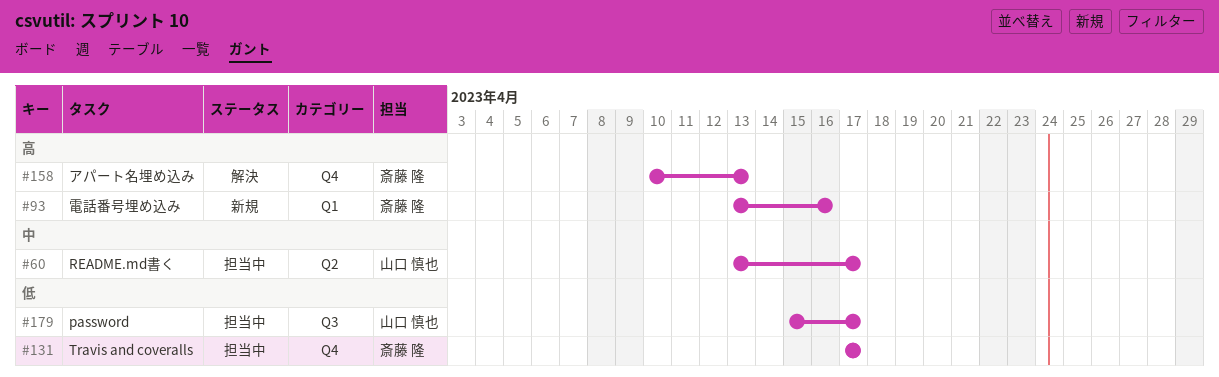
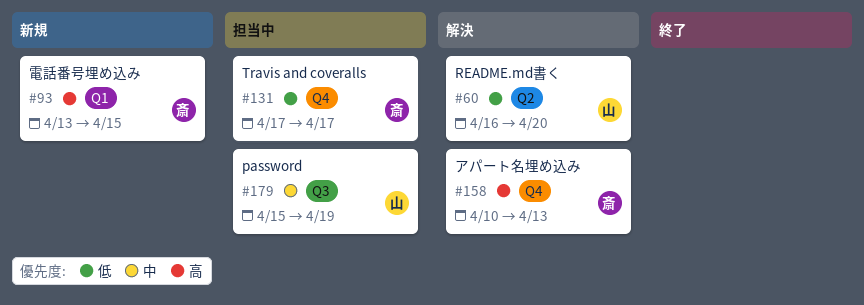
#60, status: 担当中 -> 解決
#60, priority: 中 -> 低
#60, start: Apr 13 -> Apr 16
#60, due: Apr 17 -> Apr 20
#93, due: Apr 16 -> Apr 15
#179, priority: 低 -> 中
#179, due: Apr 17 -> Apr 19

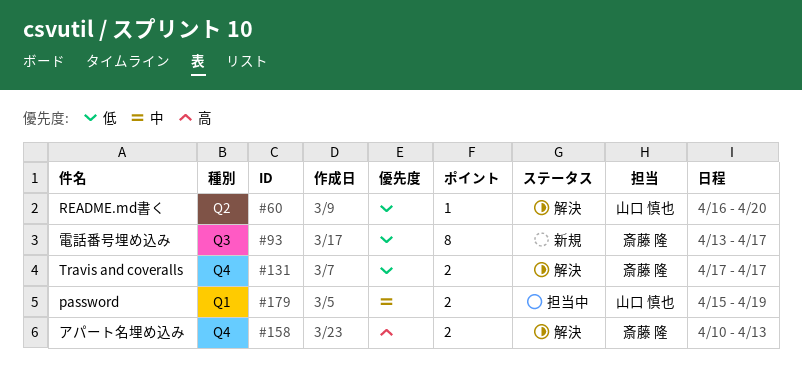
#93, priority: 高 -> 低
#93, label: Q1 -> Q3
#93, due: Apr 15 -> Apr 17
#131, status: 担当中 -> 解決
#179, label: Q3 -> Q1

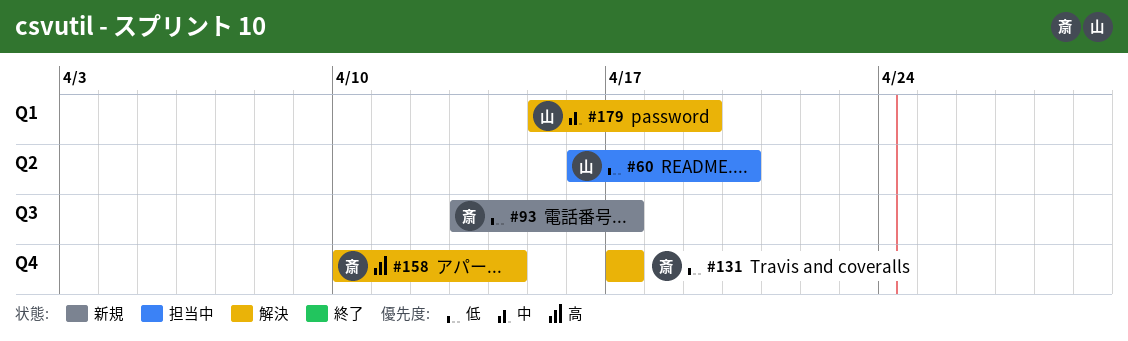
#60, status: 解決 -> 担当中
#158, due: Apr 13 -> Apr 14
#179, status: 担当中 -> 解決

